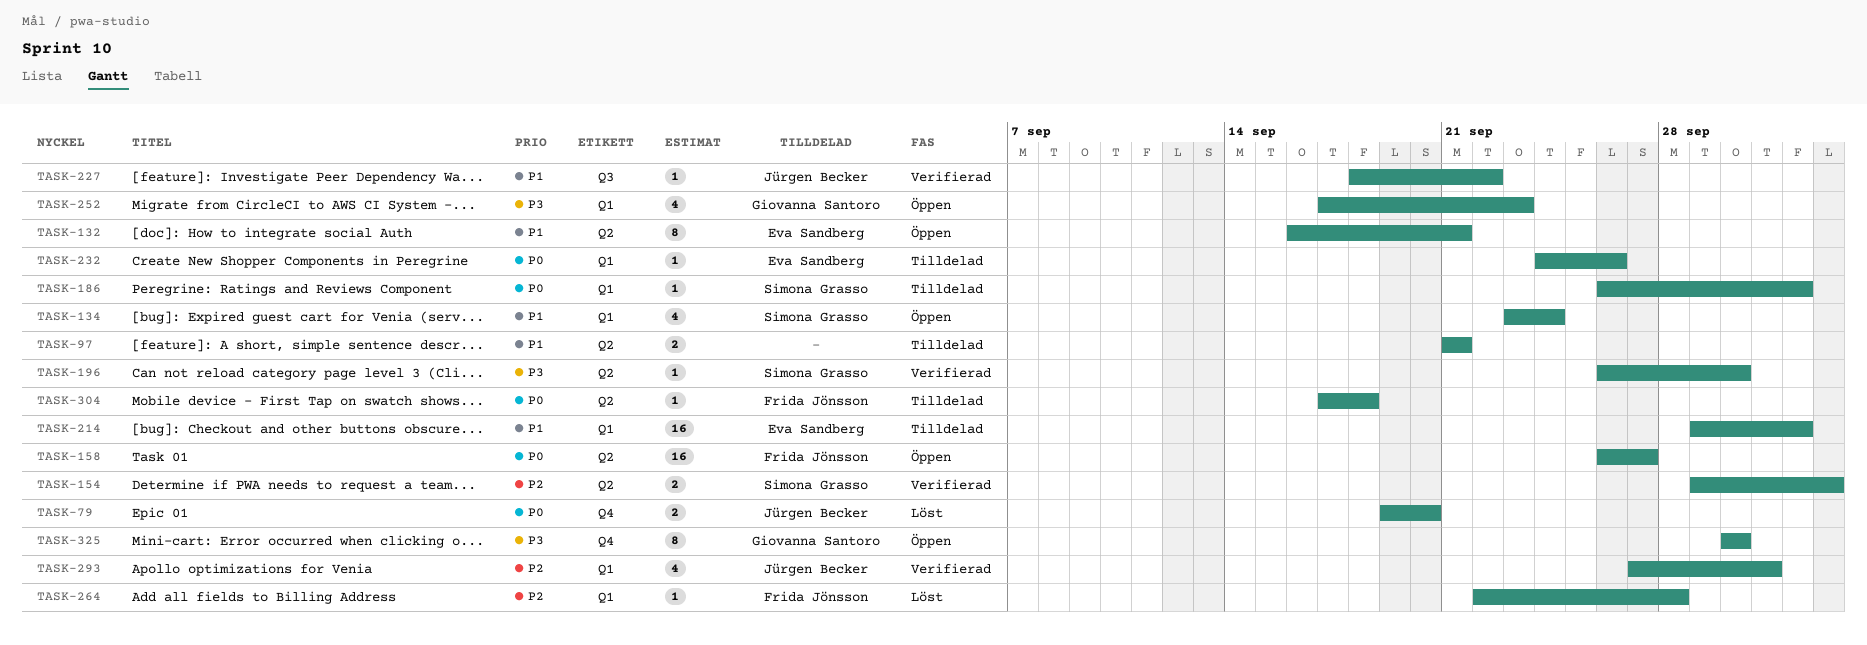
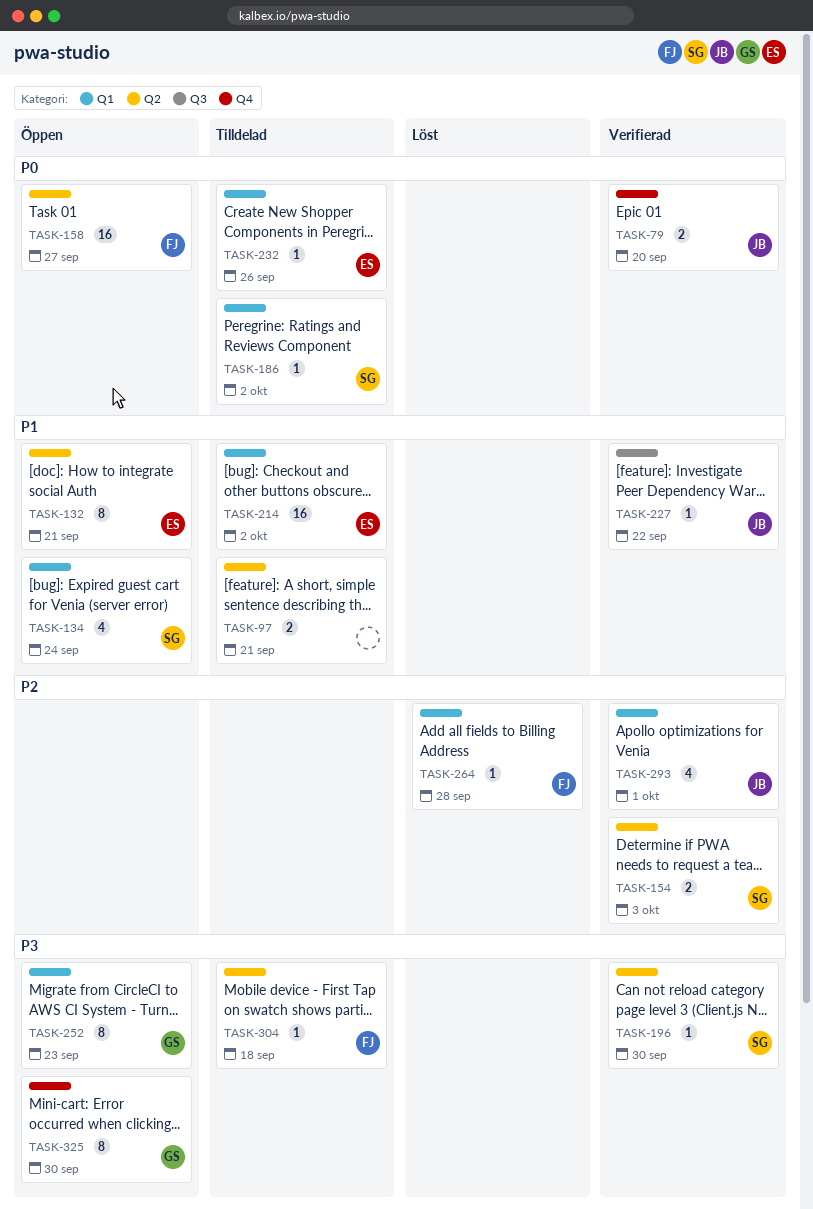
TASK-79, status: Löst -> Verifierad
TASK-252, estimate: 4 -> 8
TASK-304, priority: P0 -> P3

